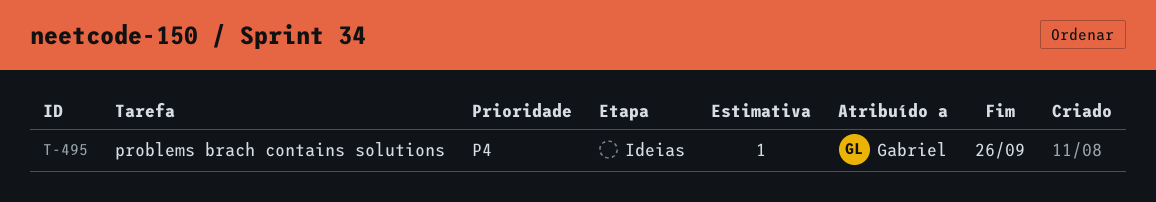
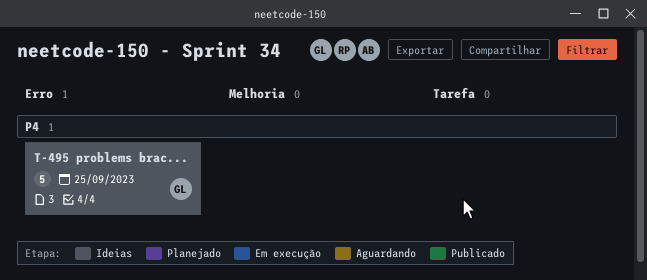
T-495, estimate: 1 -> 5
T-495, due: Sep 26 -> Sep 25

